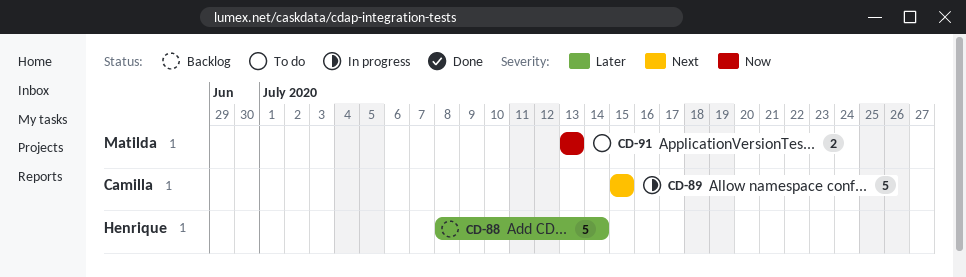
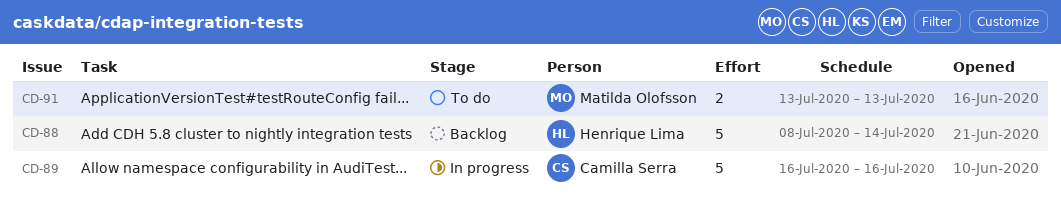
CD-89, start: Jul 15 -> Jul 16
CD-89, due: Jul 15 -> Jul 16

